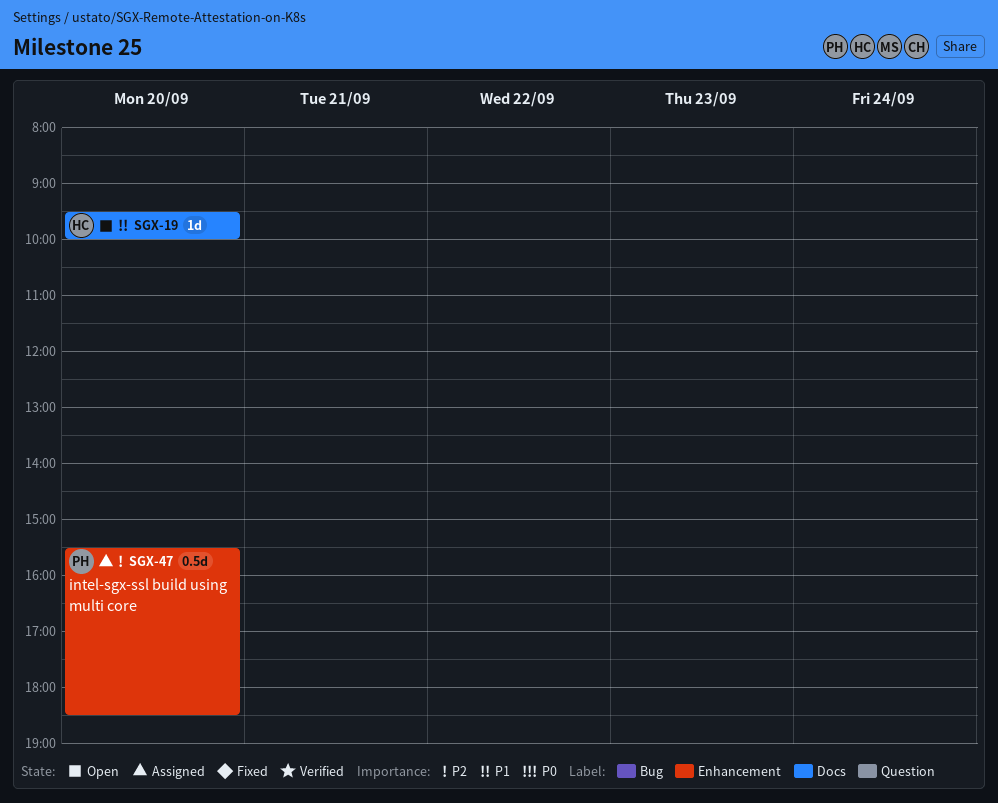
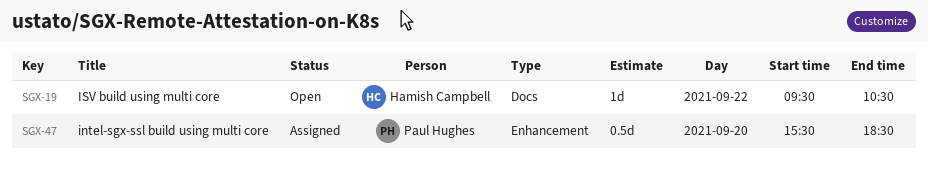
SGX-19, day: Sep 20 -> Sep 22
SGX-19, ends: 10:00 -> 10:30

